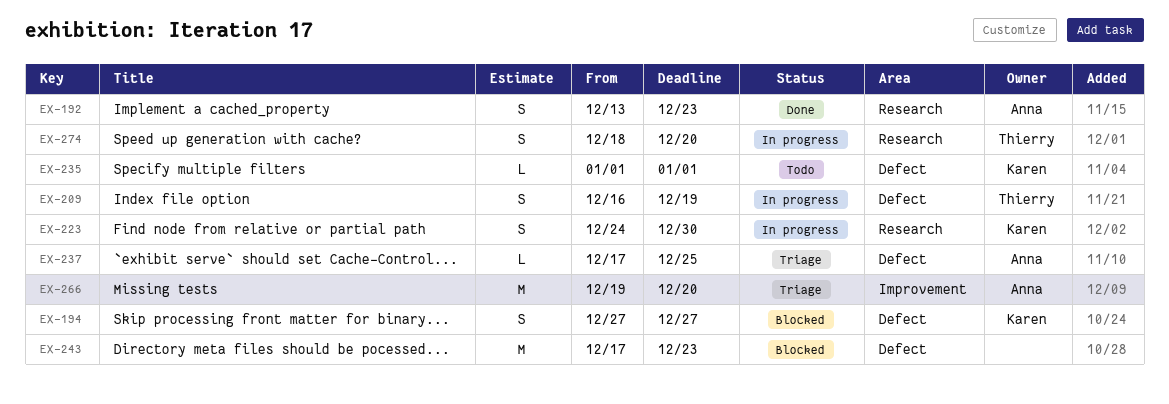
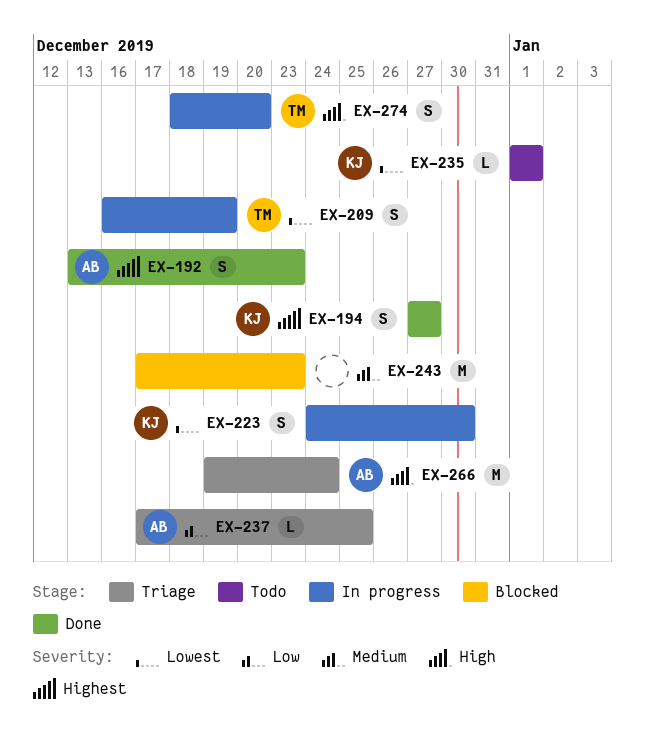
EX-194, status: Blocked -> Done
EX-266, due: Dec 20 -> Dec 24

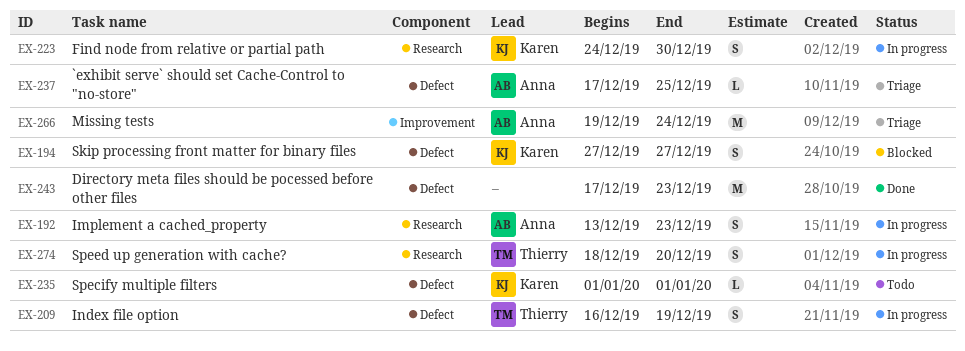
EX-192, status: Done -> In progress
EX-194, status: Done -> Blocked
EX-243, status: Blocked -> Done

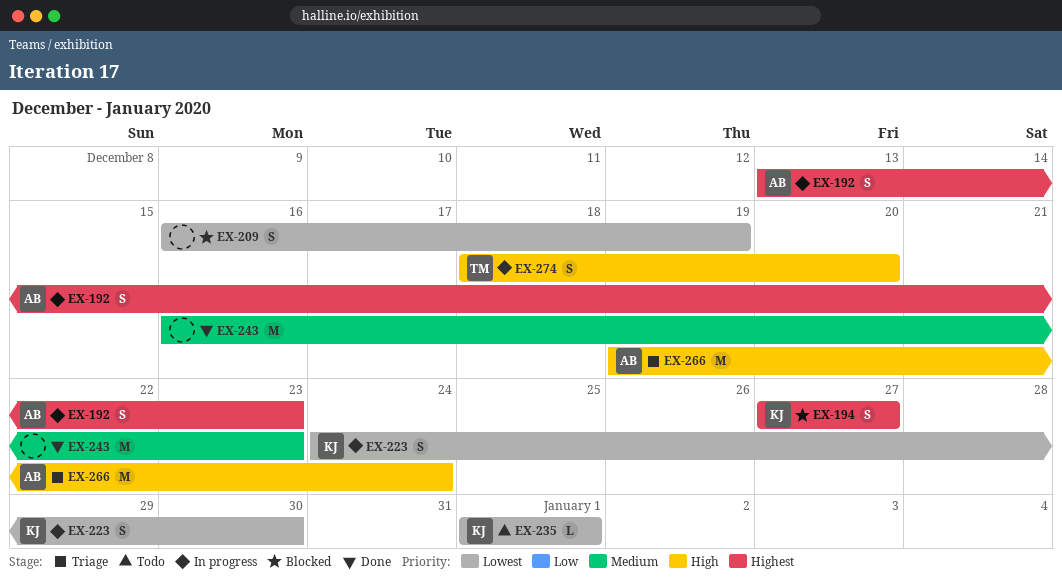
EX-209, status: In progress -> Blocked
EX-209, owner: Thierry -> none
EX-237: present -> none
EX-243, start: Dec 17 -> Dec 16

